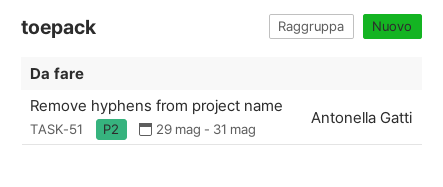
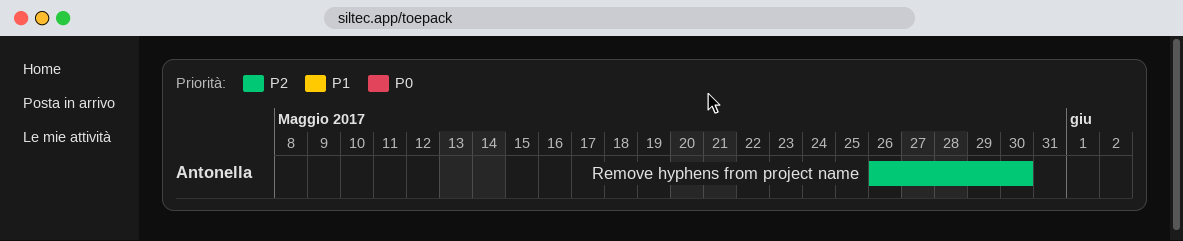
Remove hyphens from project name, start: May 29 -> May 26
Remove hyphens from project name, due: May 31 -> May 30

